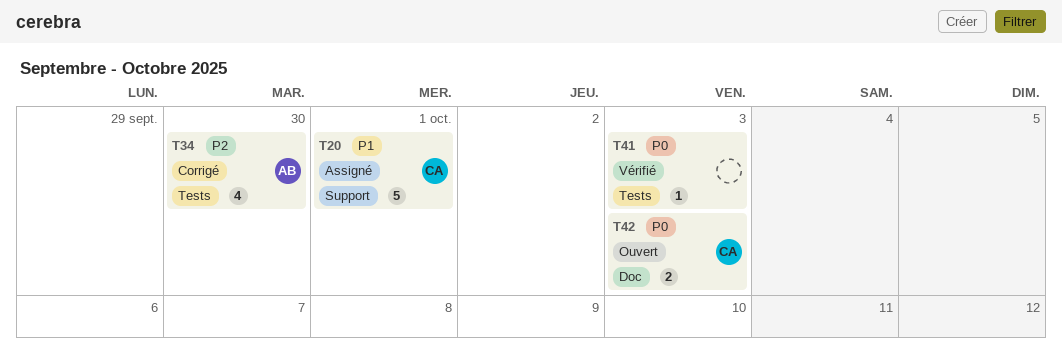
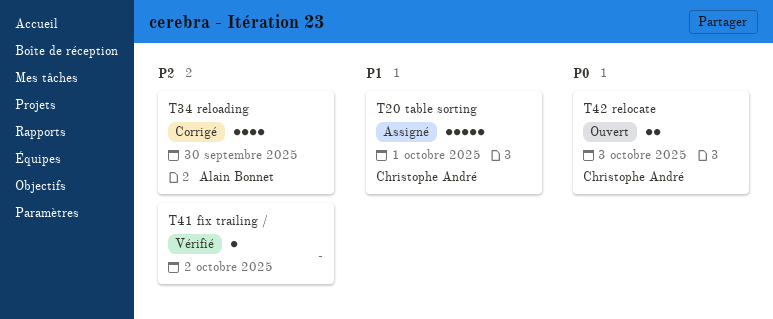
T41, priority: P0 -> P2
T41, due: Oct 3 -> Oct 2

